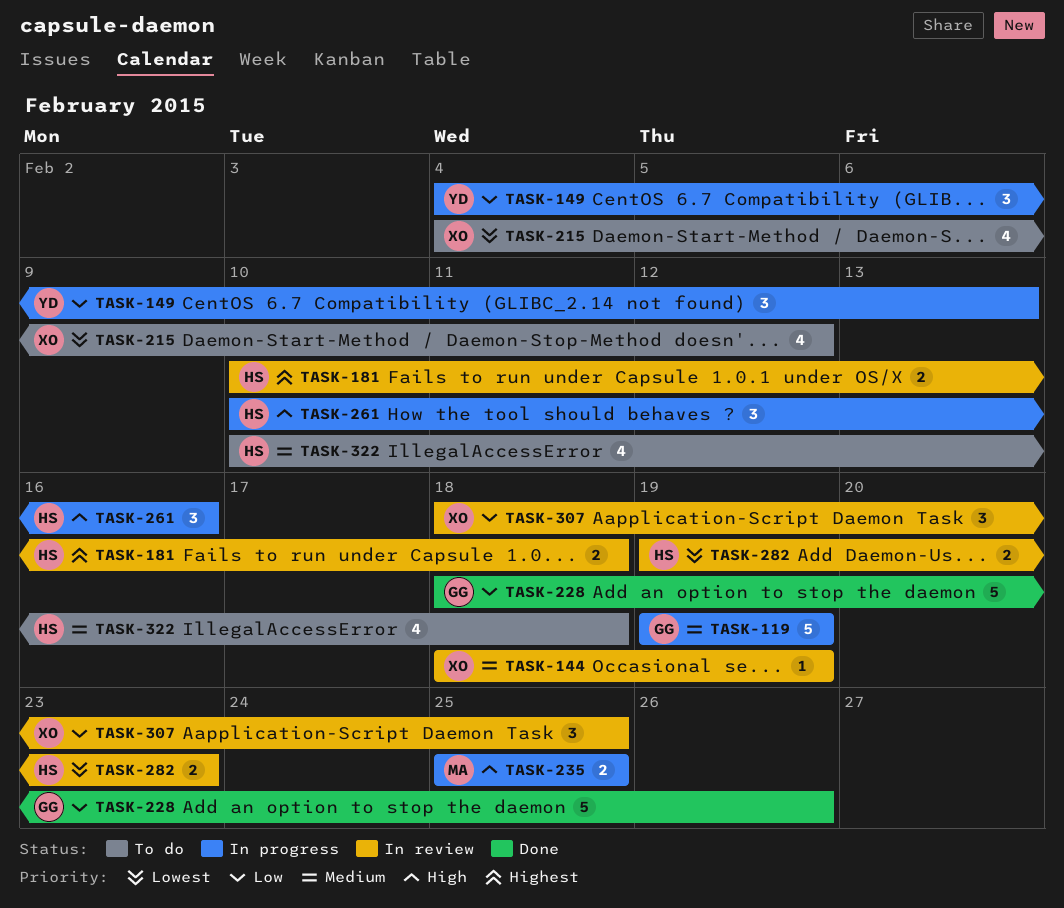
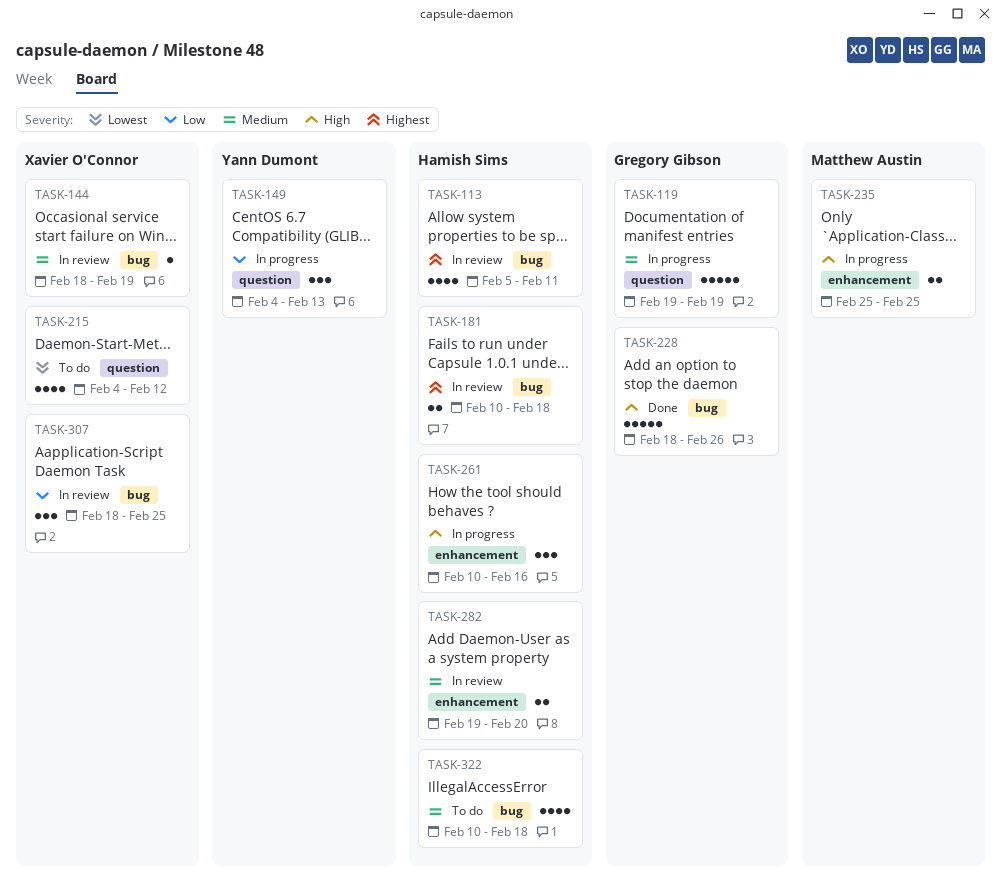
TASK-113: none -> present
TASK-228, priority: Low -> High
TASK-282, priority: Lowest -> Medium
TASK-282, due: Feb 23 -> Feb 20

